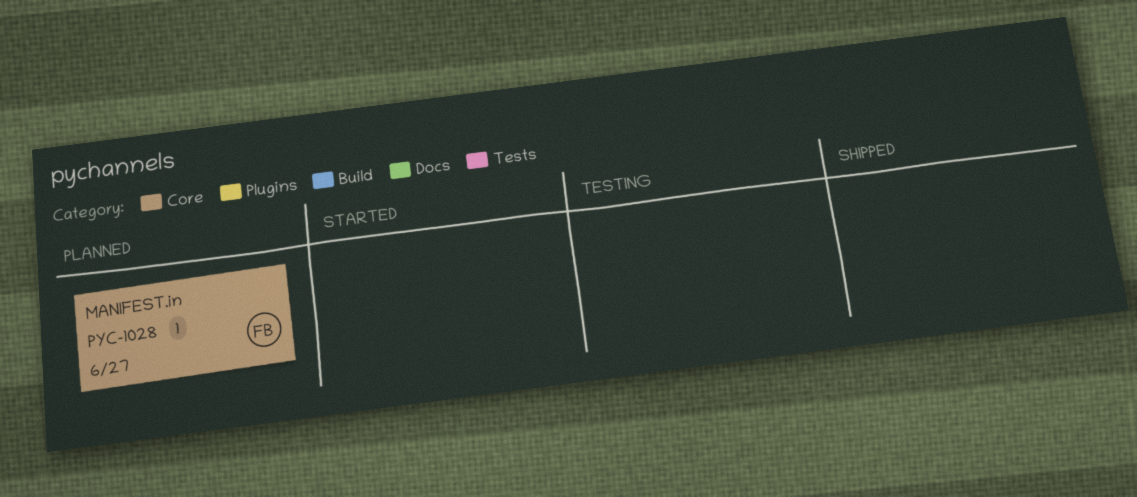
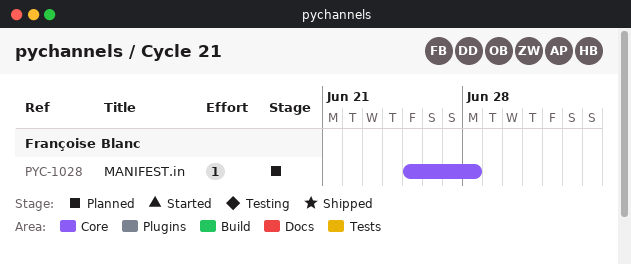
PYC-1028, due: Jun 27 -> Jun 28

